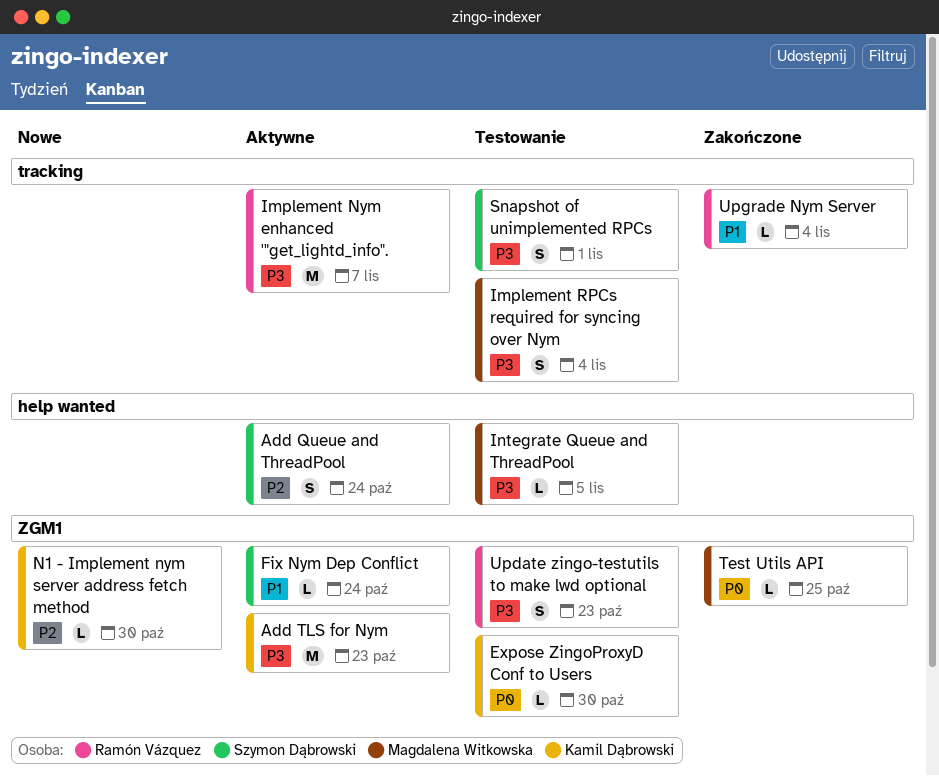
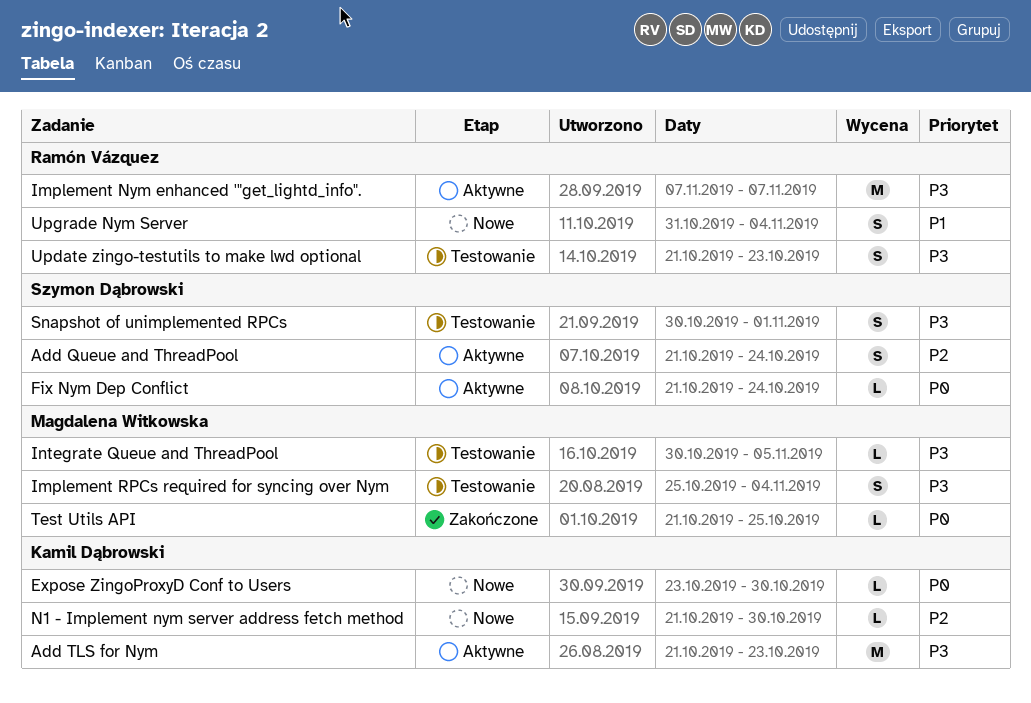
Expose ZingoProxyD Conf to Users, status: Testowanie -> Nowe
Fix Nym Dep Conflict, priority: P1 -> P0
Upgrade Nym Server, status: Zakończone -> Nowe
Upgrade Nym Server, estimate: L -> S

